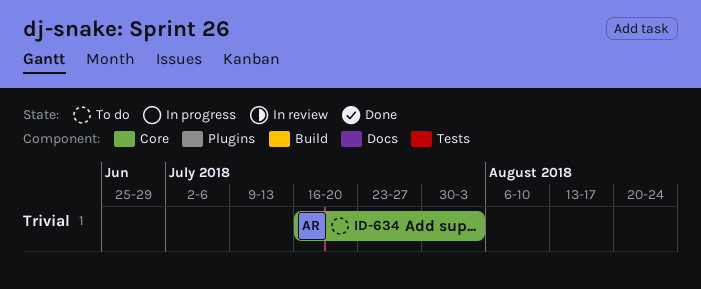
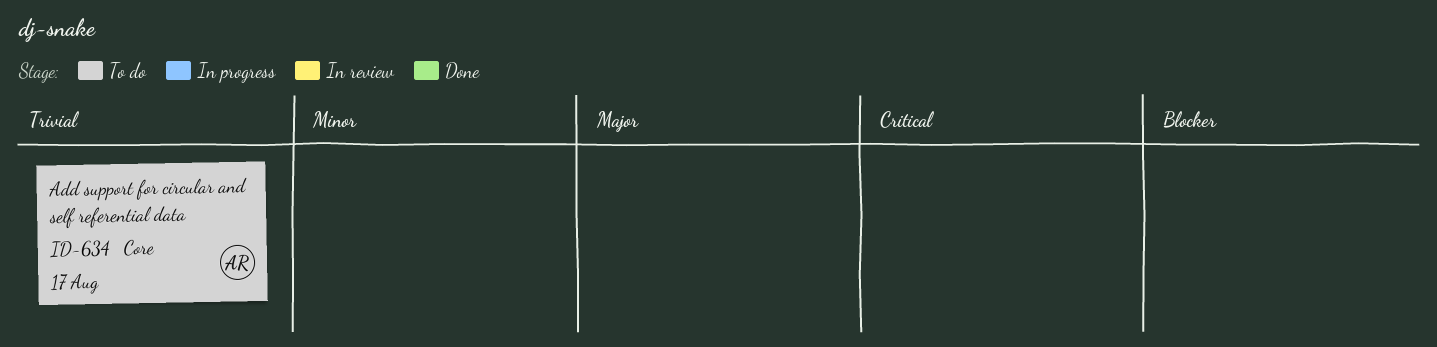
ID-634, due: Aug 3 -> Aug 17

